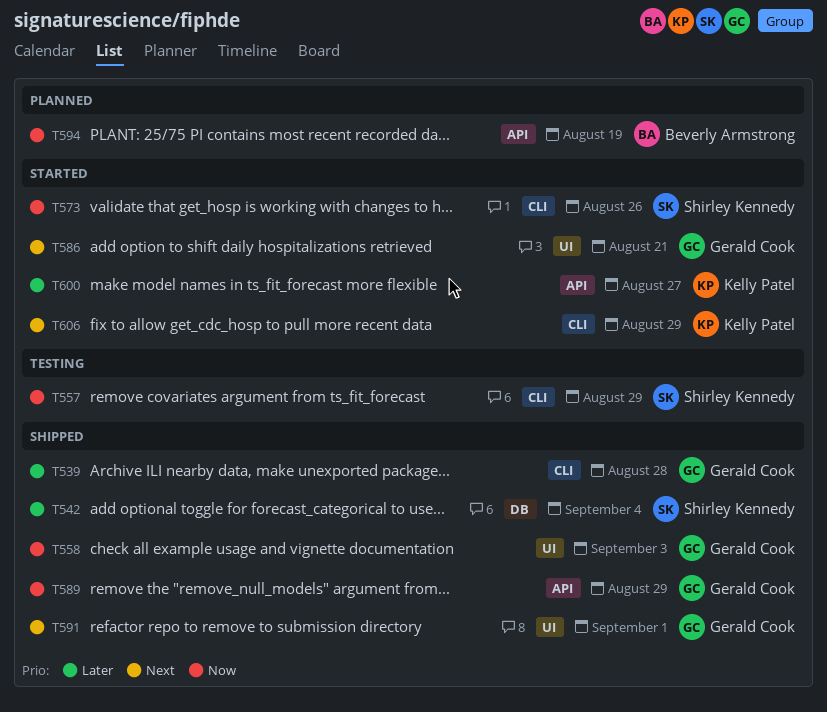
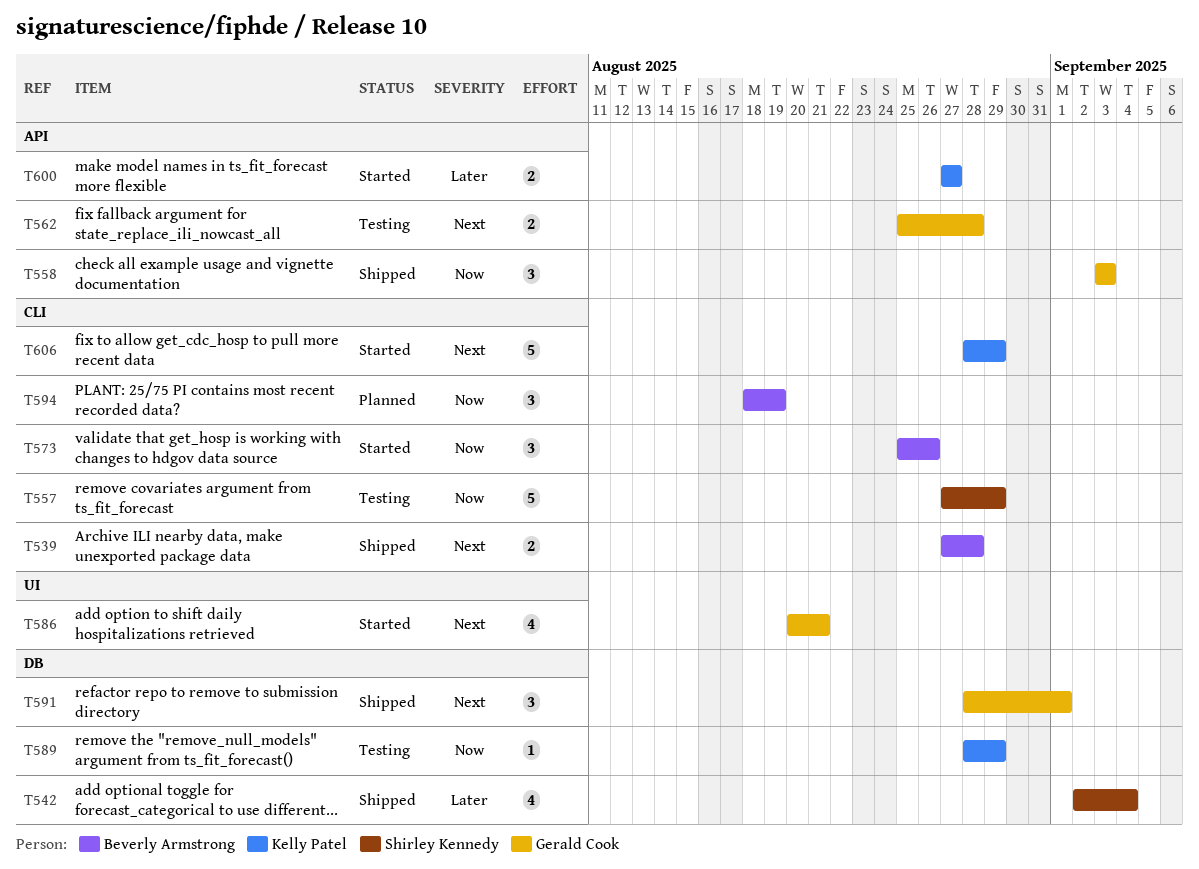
T539, owner: Gerald Cook -> Beverly Armstrong
T539, priority: Later -> Next
T558, label: UI -> API
T562: none -> present
T573, owner: Shirley Kennedy -> Beverly Armstrong
T589, status: Shipped -> Testing
T589, owner: Gerald Cook -> Kelly Patel
T589, label: API -> DB
T591, label: UI -> DB
T594, label: API -> CLI

